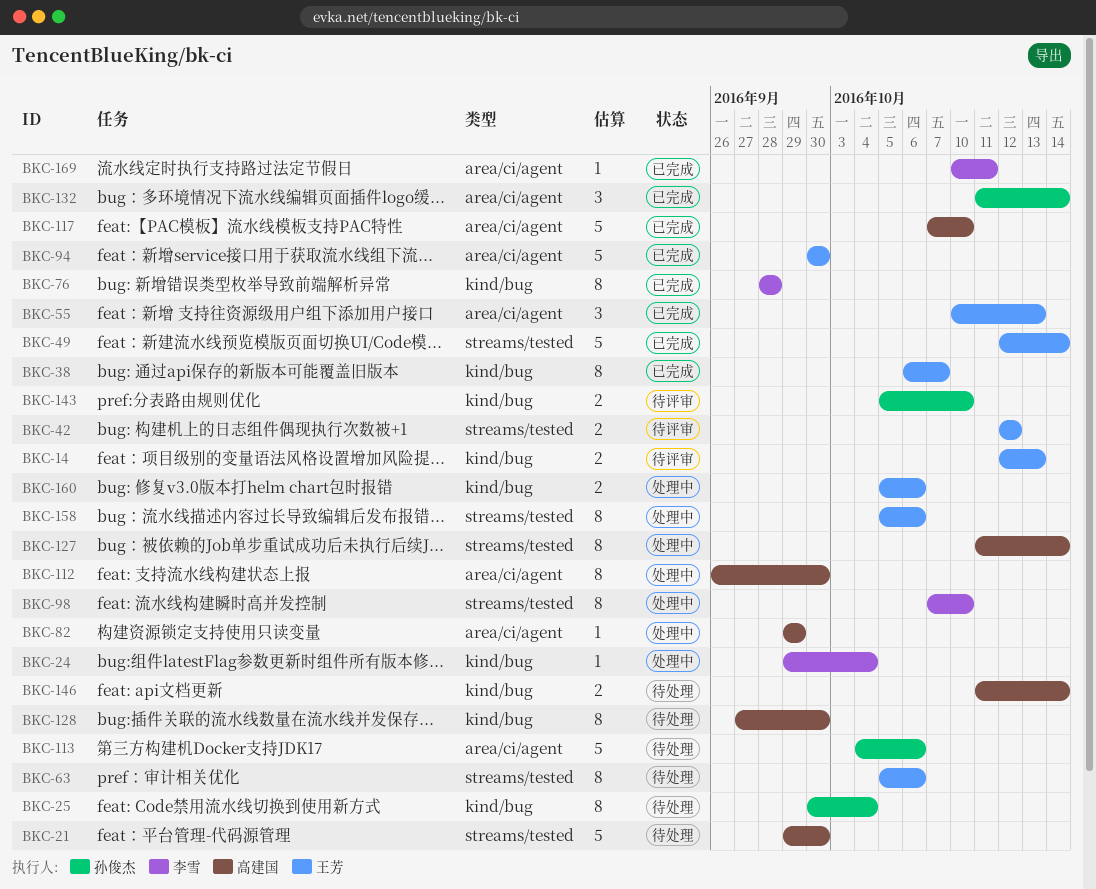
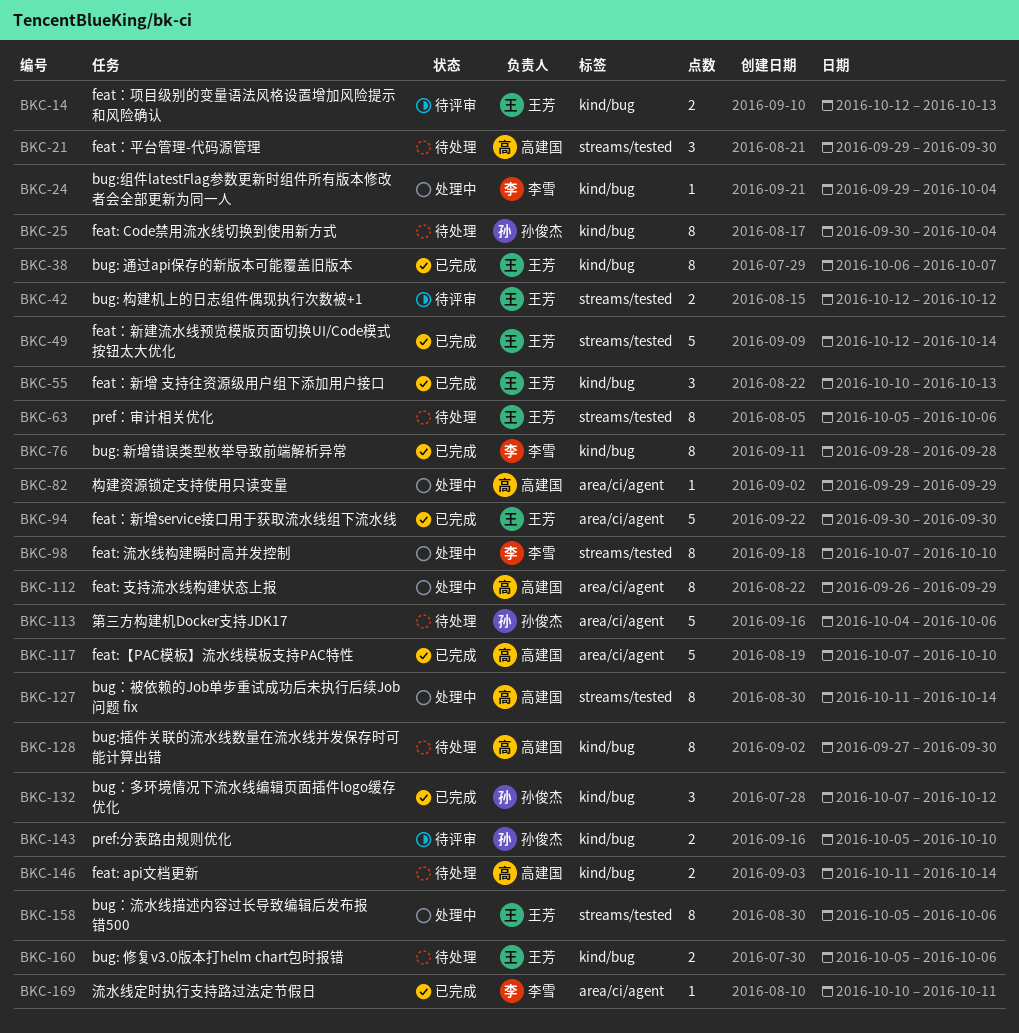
BKC-21, estimate: 5 -> 3
BKC-55, label: area/ci/agent -> kind/bug
BKC-112, due: Sep 30 -> Sep 29
BKC-132, label: area/ci/agent -> kind/bug
BKC-132, start: Oct 11 -> Oct 7
BKC-132, due: Oct 14 -> Oct 12
BKC-160, status: 处理中 -> 待处理

